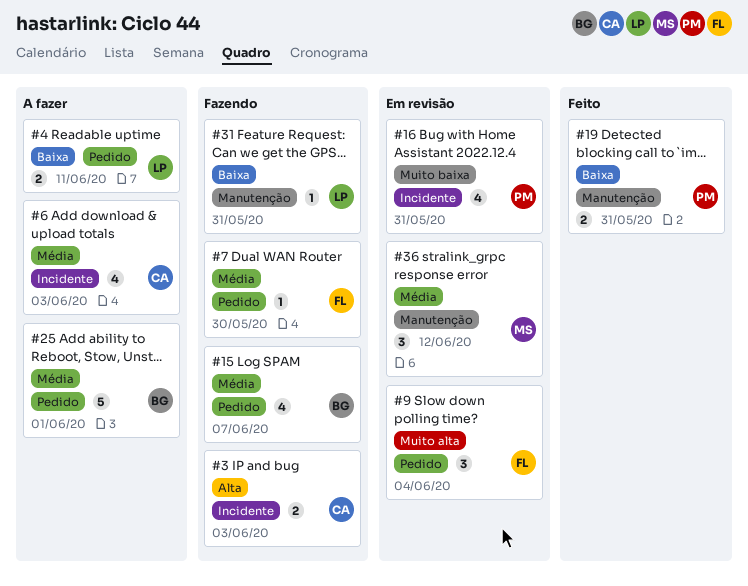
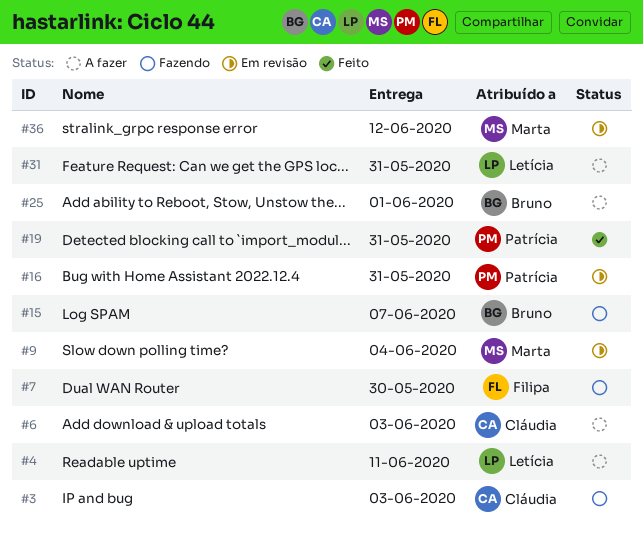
#9, owner: Filipa -> Marta
#31, status: Fazendo -> A fazer

